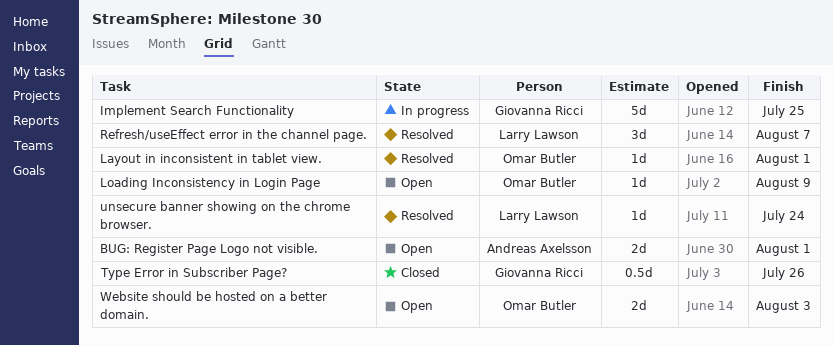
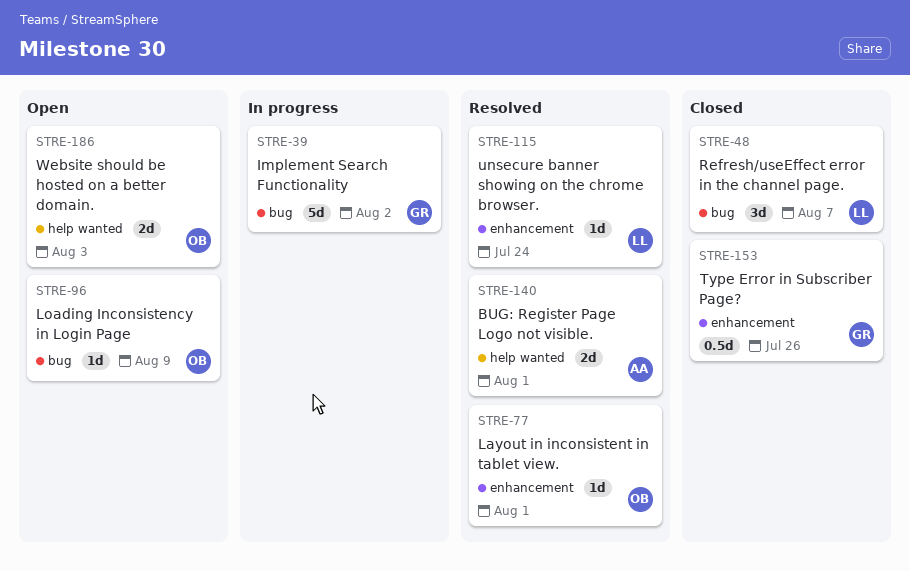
BUG: Register Page Logo not visible., status: Open -> Resolved
Implement Search Functionality, due: Jul 25 -> Aug 2
Refresh/useEffect error in the channel page., status: Resolved -> Closed

